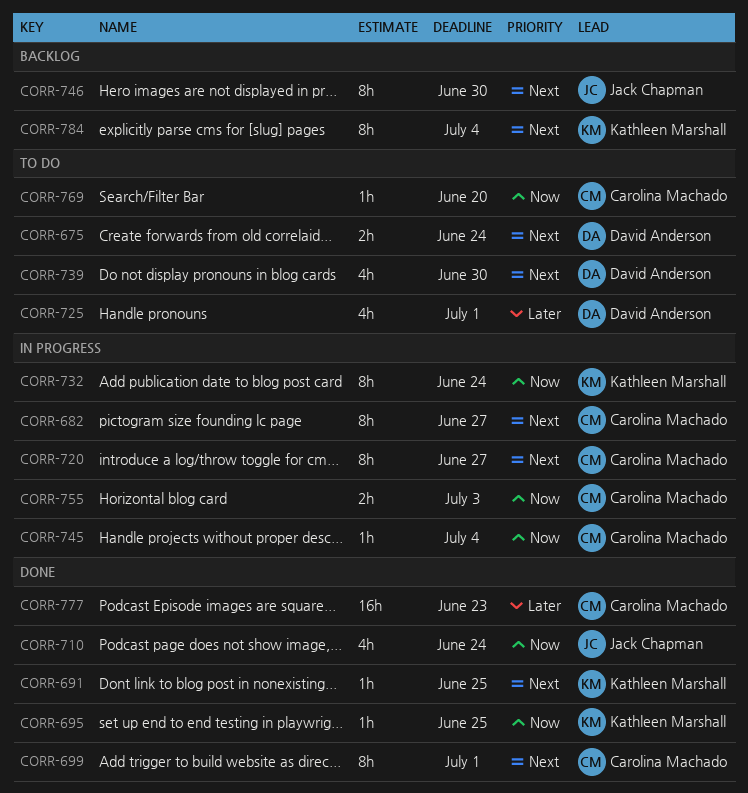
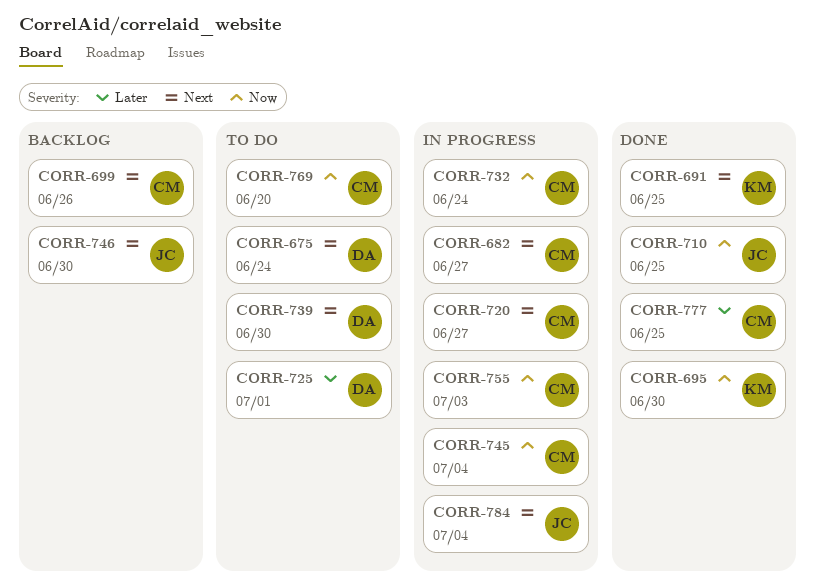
CORR-695, due: Jun 25 -> Jun 30
CORR-699, status: Done -> Backlog
CORR-699, due: Jul 1 -> Jun 26
CORR-710, due: Jun 24 -> Jun 25
CORR-732, owner: Kathleen Marshall -> Carolina Machado
CORR-777, due: Jun 23 -> Jun 25
CORR-784, status: Backlog -> In progress
CORR-784, owner: Kathleen Marshall -> Jack Chapman

